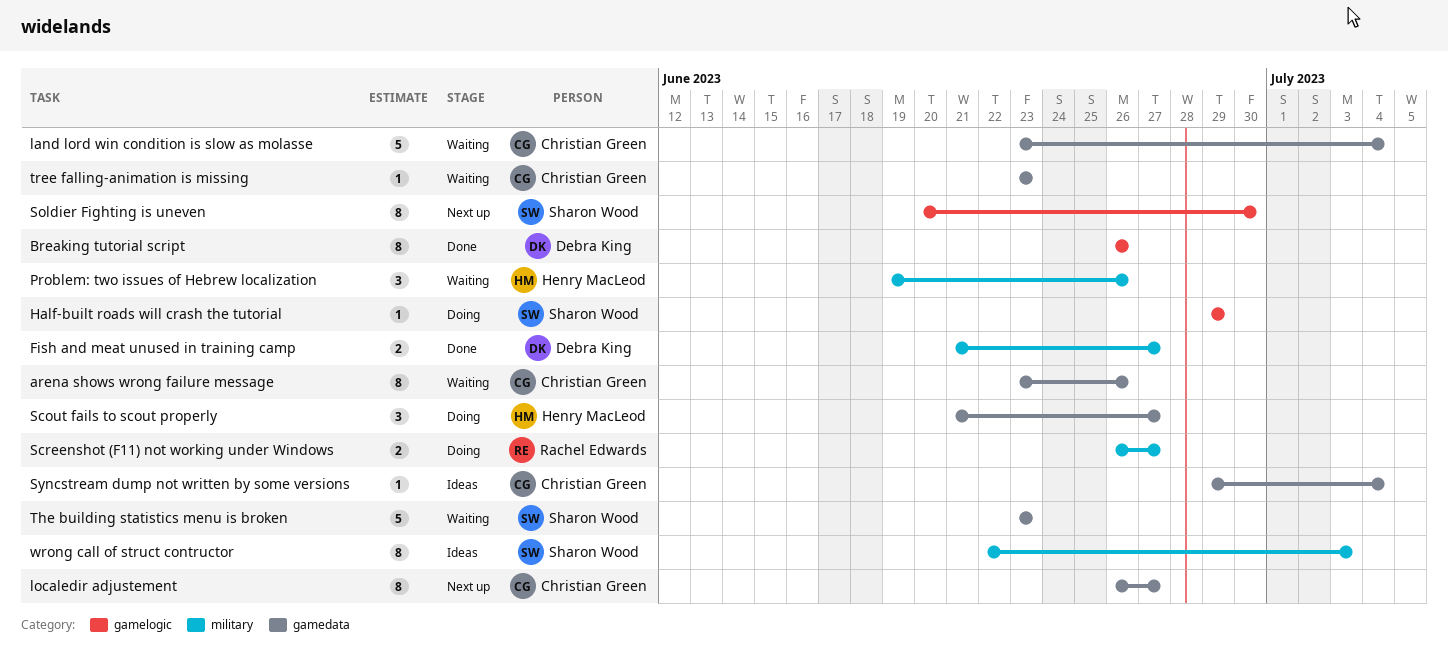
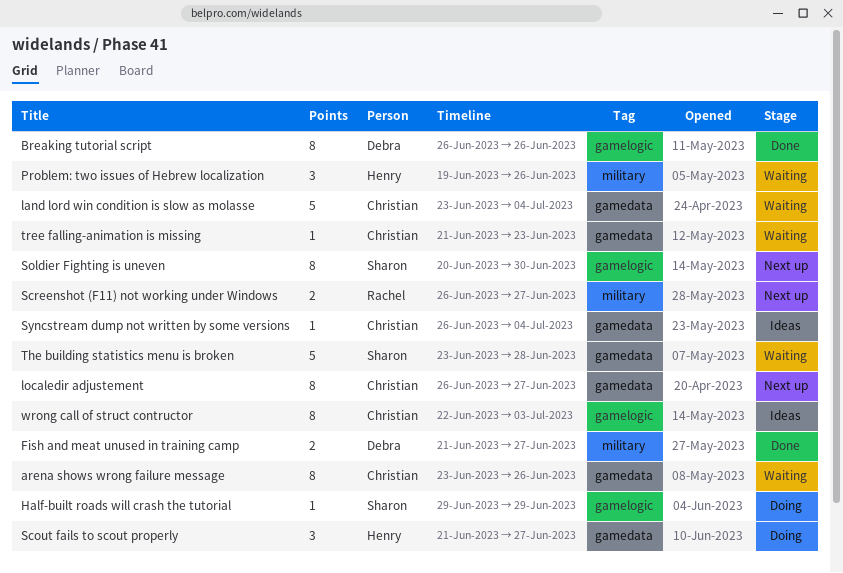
Screenshot (F11) not working under Windows, status: Doing -> Next up
Syncstream dump not written by some versions, start: Jun 29 -> Jun 26
The building statistics menu is broken, due: Jun 23 -> Jun 28
tree falling-animation is missing, start: Jun 23 -> Jun 21
wrong call of struct contructor, owner: Sharon Wood -> Christian Green
wrong call of struct contructor, label: military -> gamelogic

